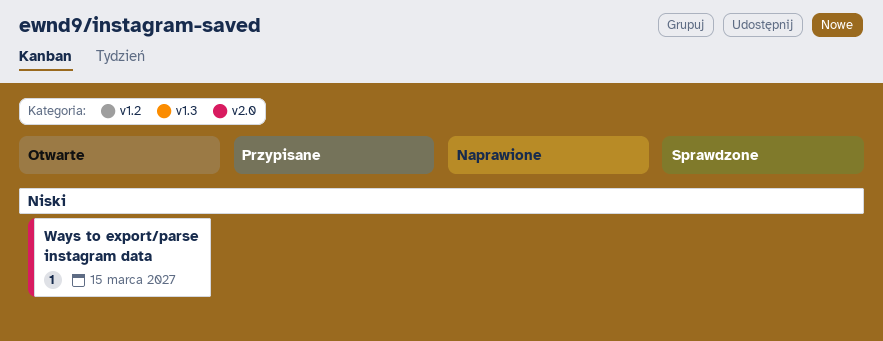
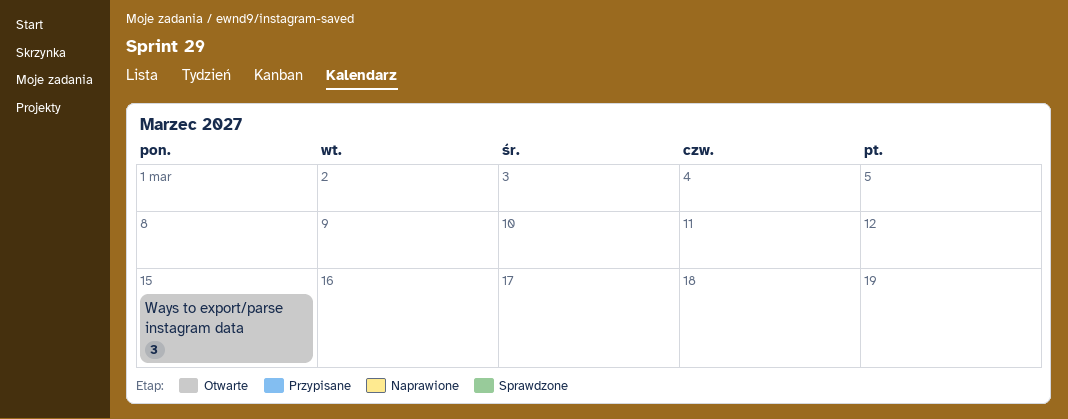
Ways to export/parse instagram data, estimate: 1 -> 3

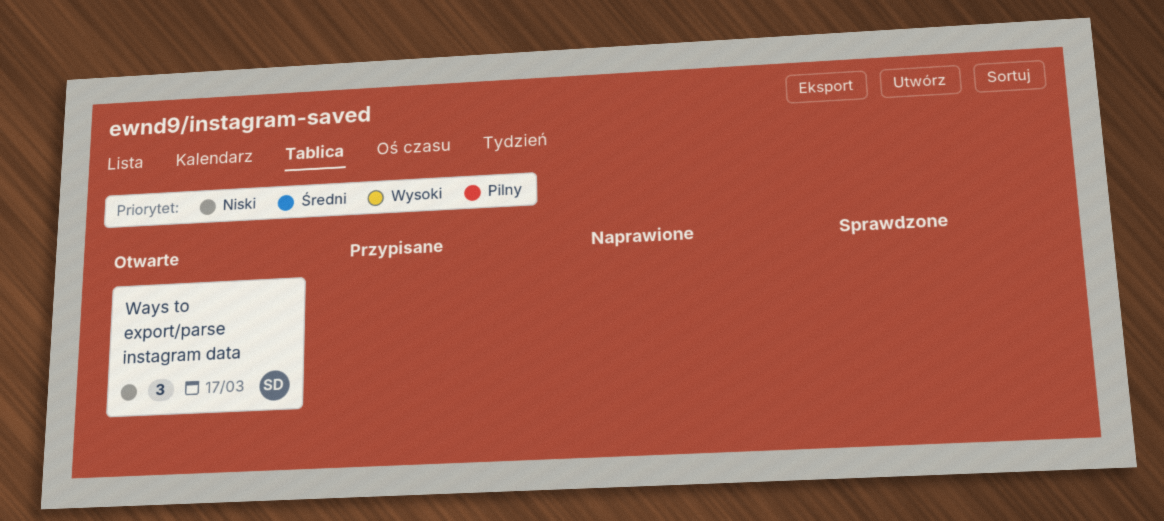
Ways to export/parse instagram data, due: Mar 15 -> Mar 17

